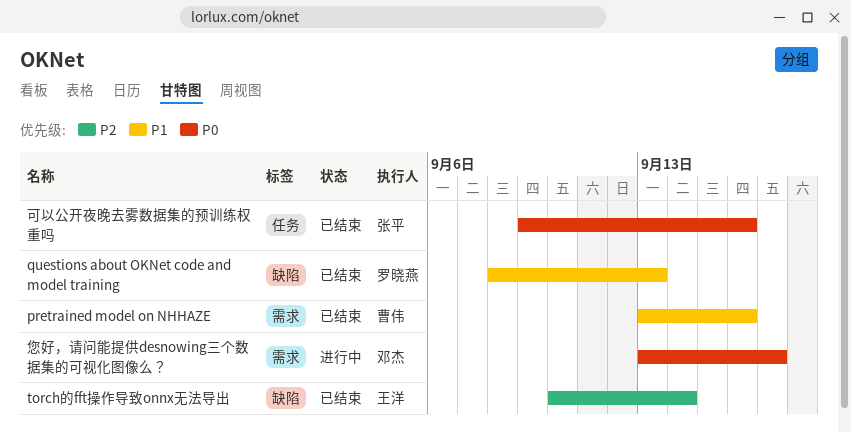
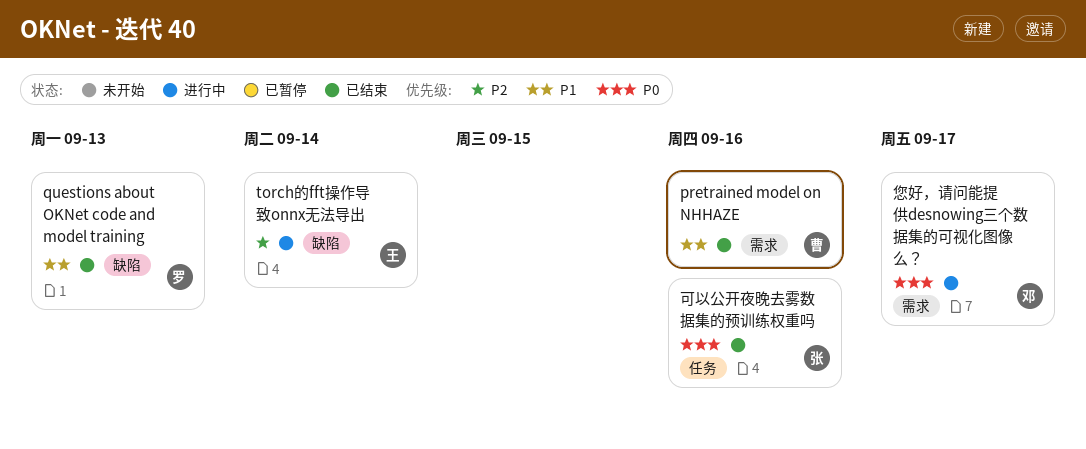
torch的fft操作导致onnx无法导出, status: 已结束 -> 进行中

